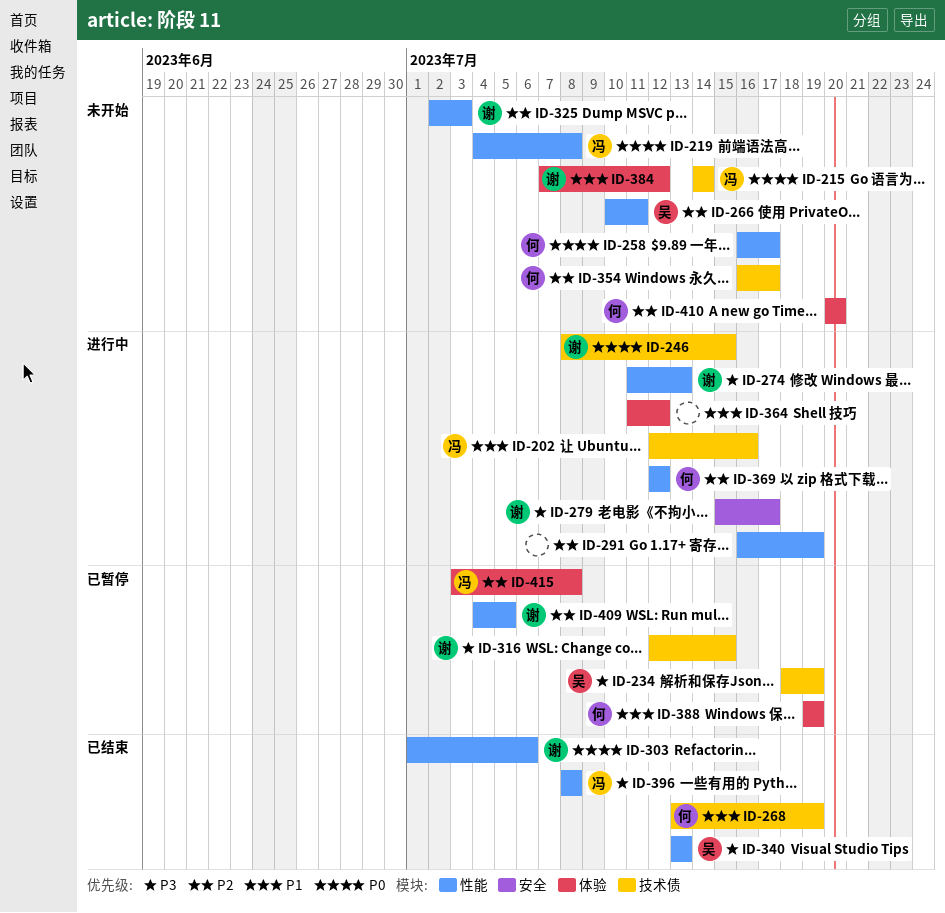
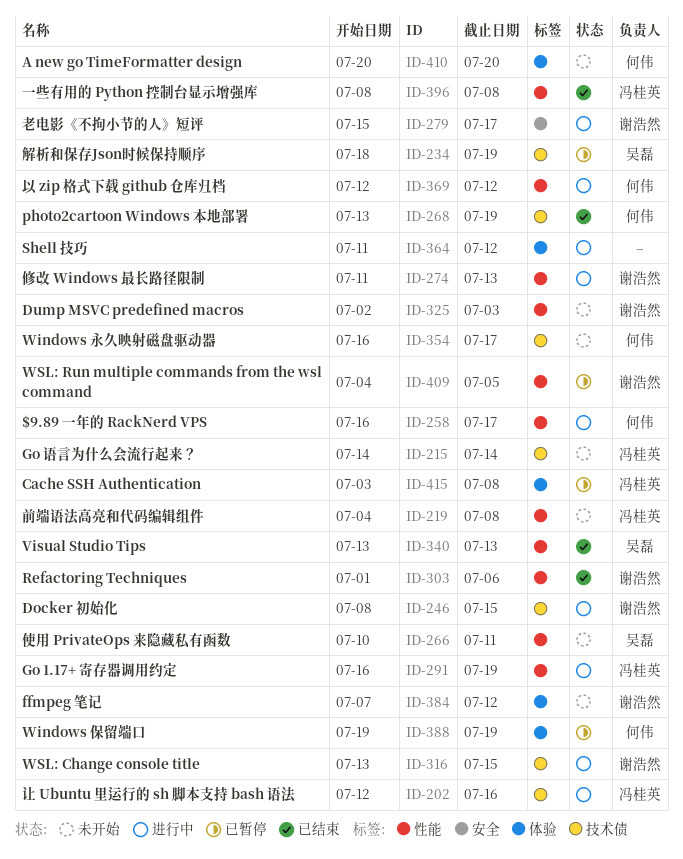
ID-258, status: 未开始 -> 进行中
ID-291, owner: none -> 冯桂英
ID-316, status: 已暂停 -> 进行中
ID-316, start: Jul 12 -> Jul 13

